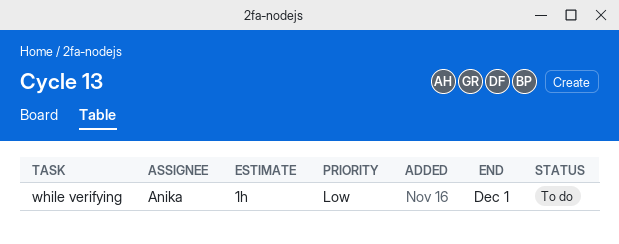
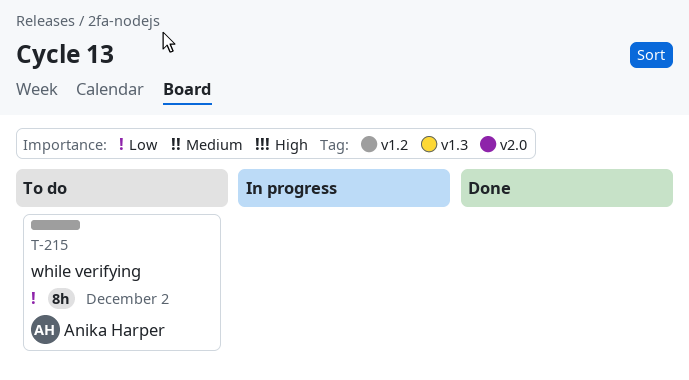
while verifying, estimate: 1h -> 8h
while verifying, due: Dec 1 -> Dec 2

